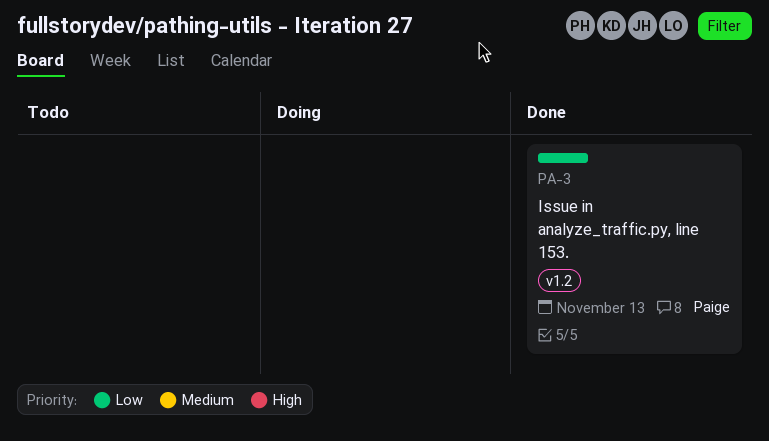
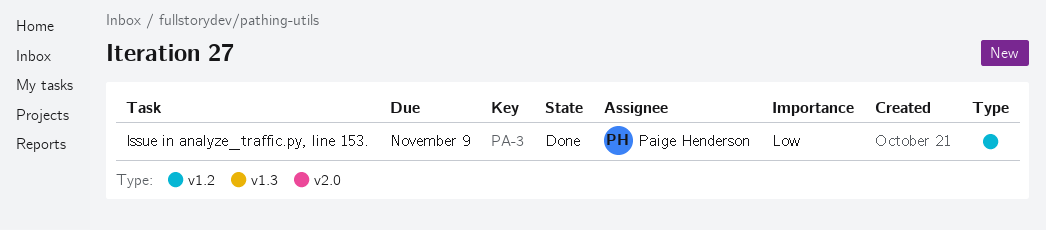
PA-3, due: Nov 13 -> Nov 9

